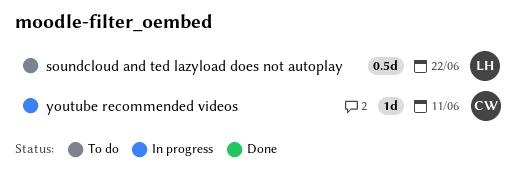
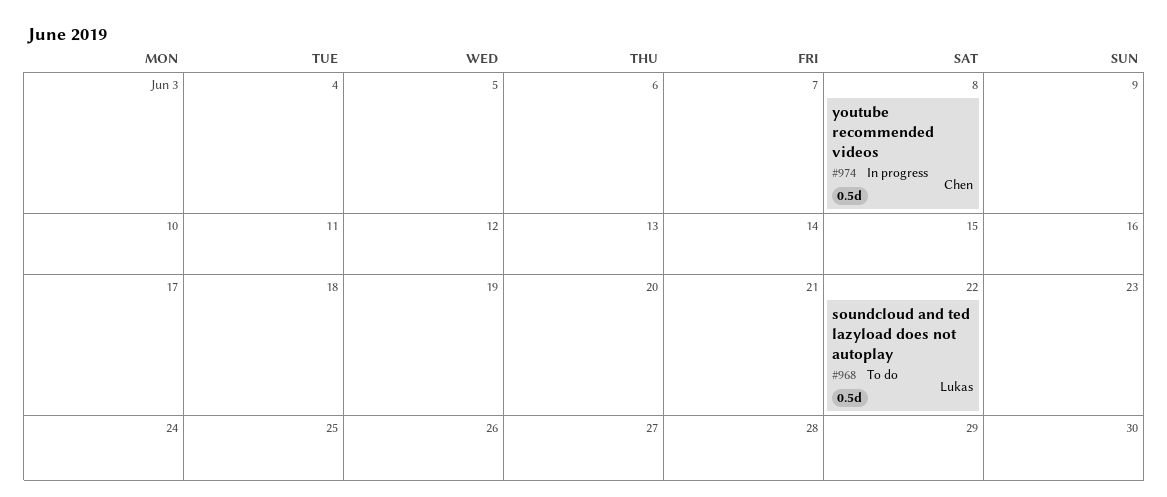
youtube recommended videos, estimate: 1d -> 0.5d
youtube recommended videos, due: Jun 11 -> Jun 8

